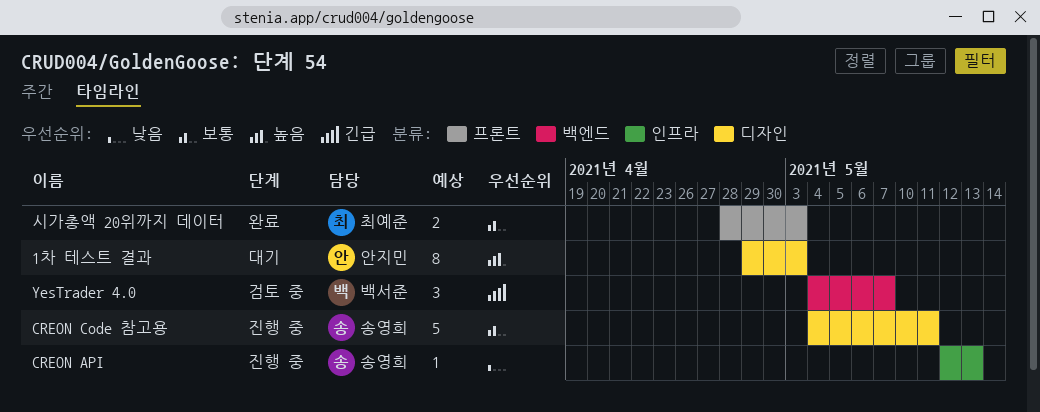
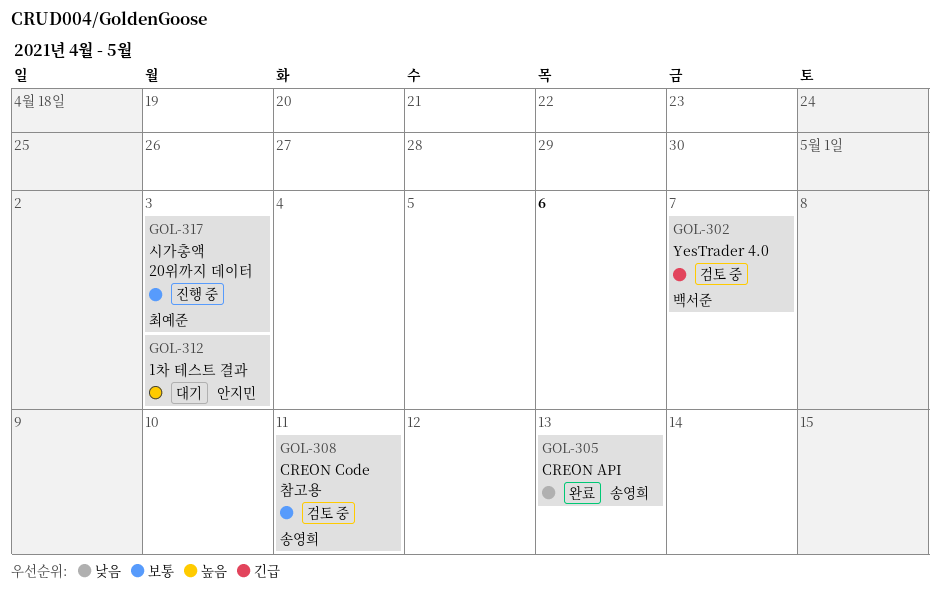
CREON API, status: 진행 중 -> 완료
CREON Code 참고용, status: 진행 중 -> 검토 중
시가총액 20위까지 데이터, status: 완료 -> 진행 중

